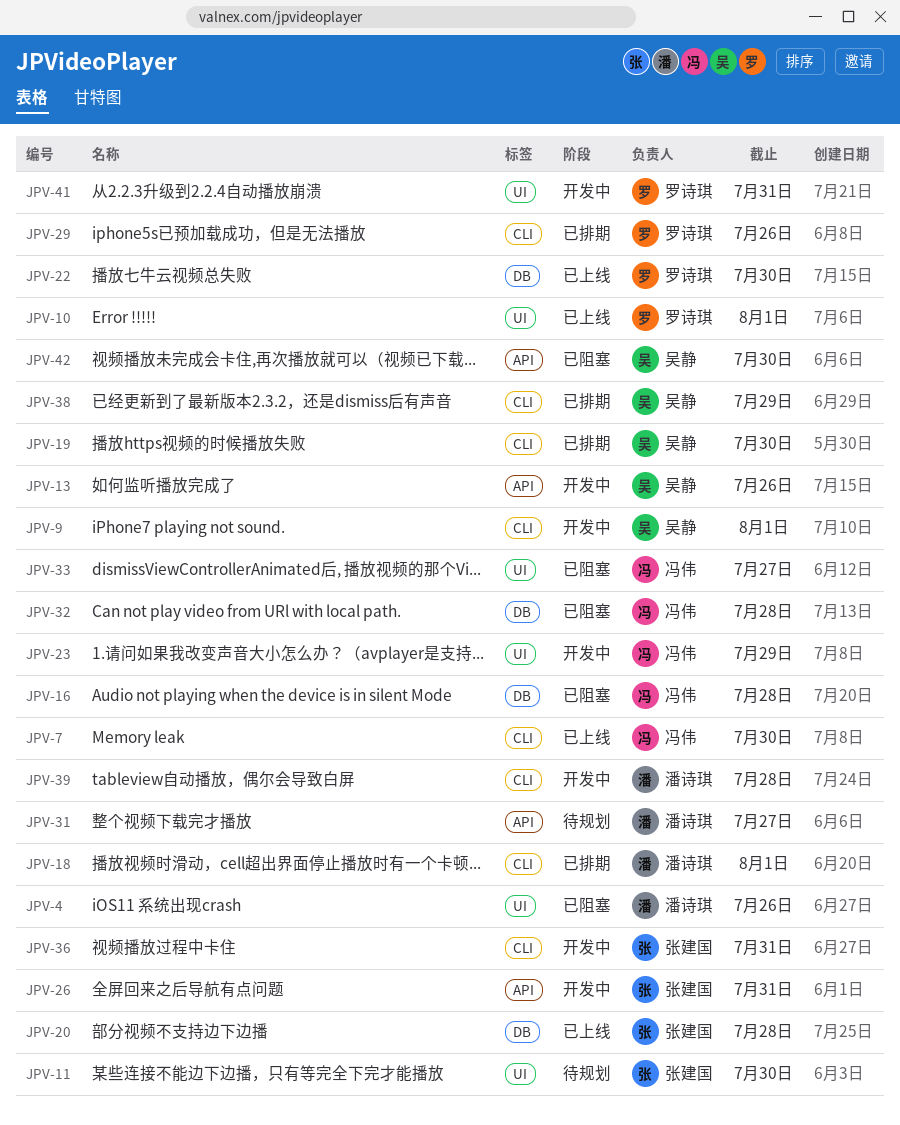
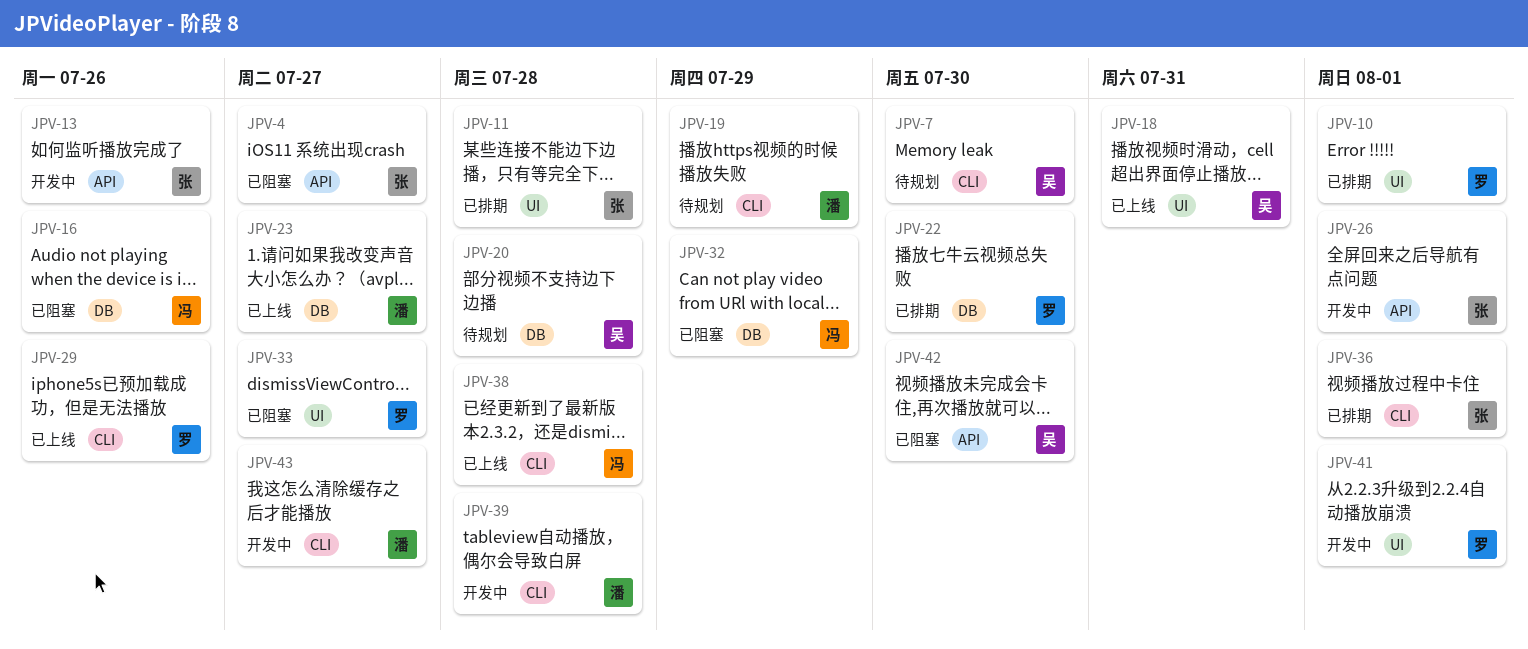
JPV-4, owner: 潘诗琪 -> 张建国
JPV-4, label: UI -> API
JPV-4, due: Jul 26 -> Jul 27
JPV-7, status: 已上线 -> 待规划
JPV-7, owner: 冯伟 -> 吴静
JPV-9: present -> none
JPV-10, status: 已上线 -> 已排期
JPV-11, status: 待规划 -> 已排期
JPV-11, due: Jul 30 -> Jul 28
JPV-13, owner: 吴静 -> 张建国
JPV-16, due: Jul 28 -> Jul 26
JPV-18, status: 已排期 -> 已上线
JPV-18, owner: 潘诗琪 -> 吴静
JPV-18, label: CLI -> UI
JPV-18, due: Aug 1 -> Jul 31
JPV-19, status: 已排期 -> 待规划
JPV-19, owner: 吴静 -> 潘诗琪
JPV-19, due: Jul 30 -> Jul 29
JPV-20, status: 已上线 -> 待规划
JPV-20, owner: 张建国 -> 吴静
JPV-22, status: 已上线 -> 已排期
JPV-23, status: 开发中 -> 已上线
JPV-23, owner: 冯伟 -> 潘诗琪
JPV-23, label: UI -> DB
JPV-23, due: Jul 29 -> Jul 27
JPV-26, due: Jul 31 -> Aug 1
JPV-29, status: 已排期 -> 已上线
JPV-31: present -> none
JPV-32, due: Jul 28 -> Jul 29
JPV-33, owner: 冯伟 -> 罗诗琪
JPV-36, status: 开发中 -> 已排期
JPV-36, due: Jul 31 -> Aug 1
JPV-38, status: 已排期 -> 已上线
JPV-38, owner: 吴静 -> 冯伟
JPV-38, due: Jul 29 -> Jul 28
JPV-41, due: Jul 31 -> Aug 1
JPV-43: none -> present

